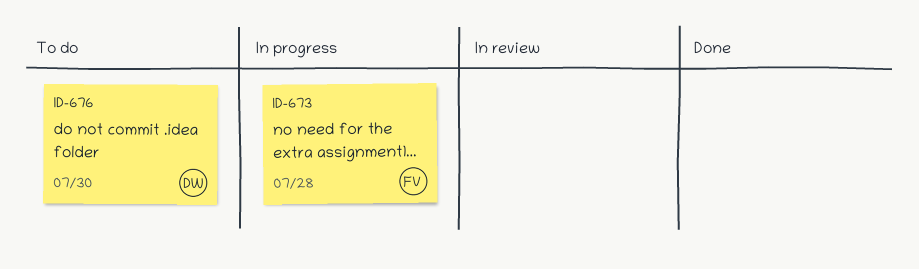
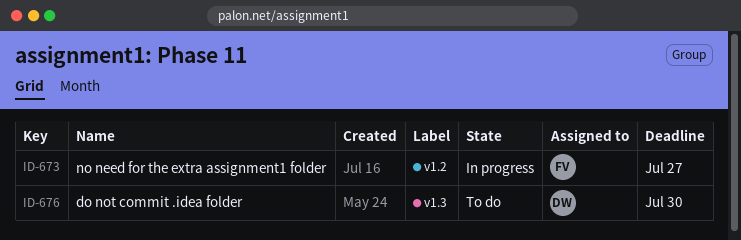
ID-673, due: Jul 28 -> Jul 27

